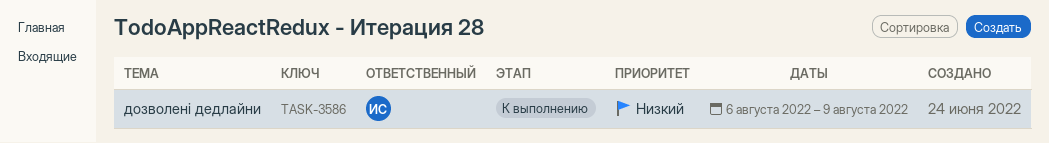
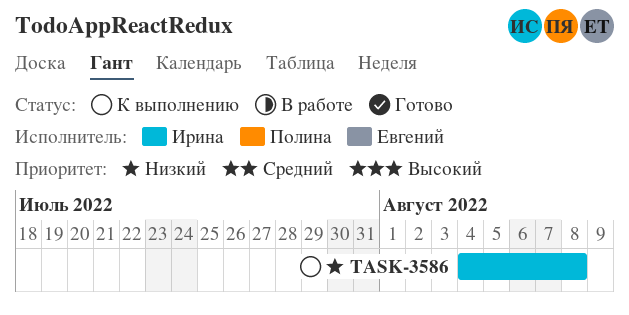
TASK-3586, start: Aug 6 -> Aug 4
TASK-3586, due: Aug 9 -> Aug 8

